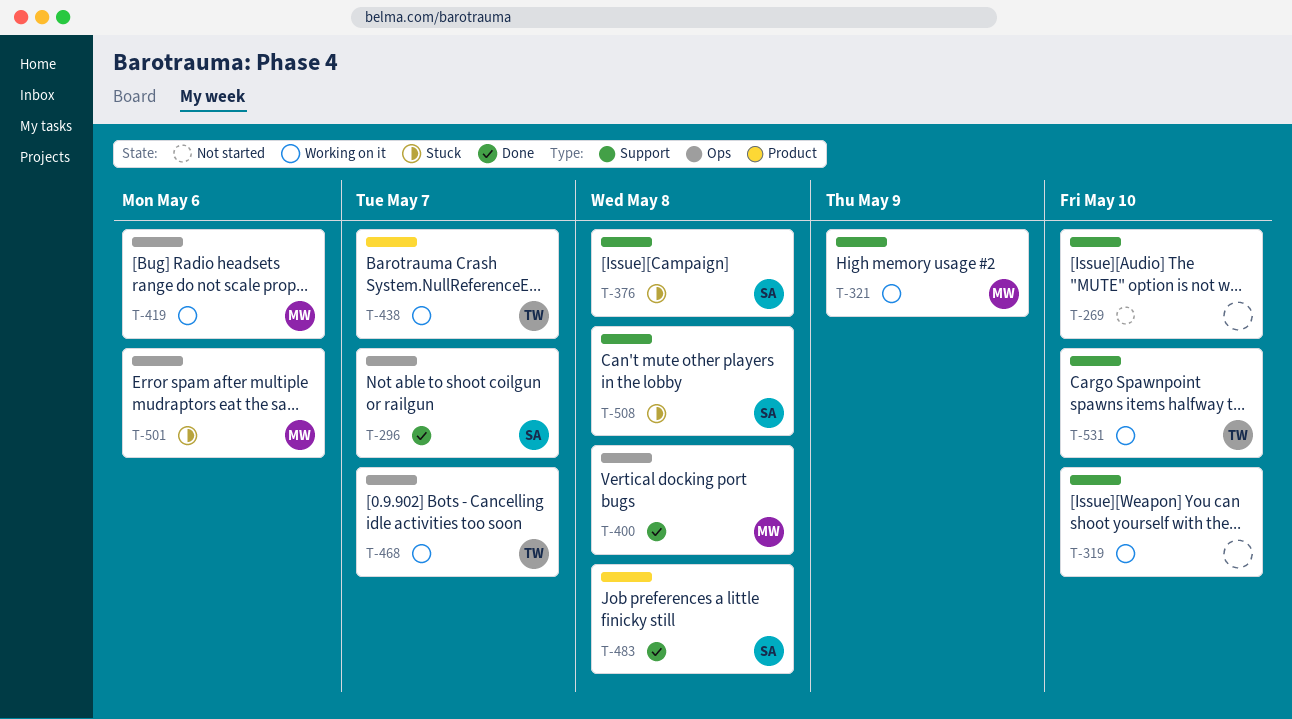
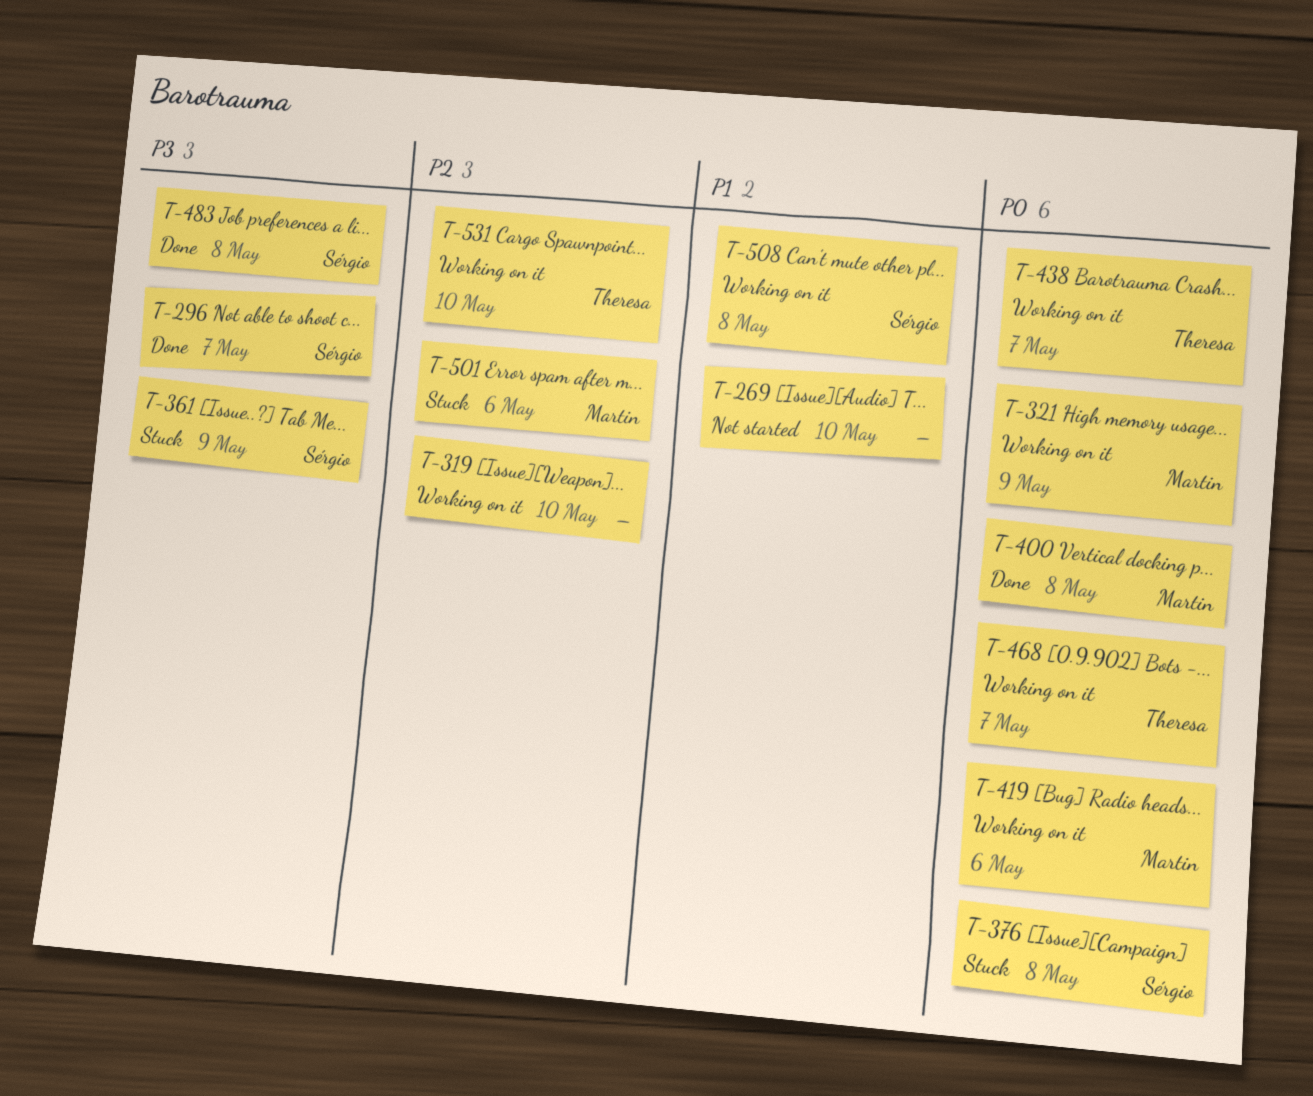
T-361: none -> present
T-508, status: Stuck -> Working on it

